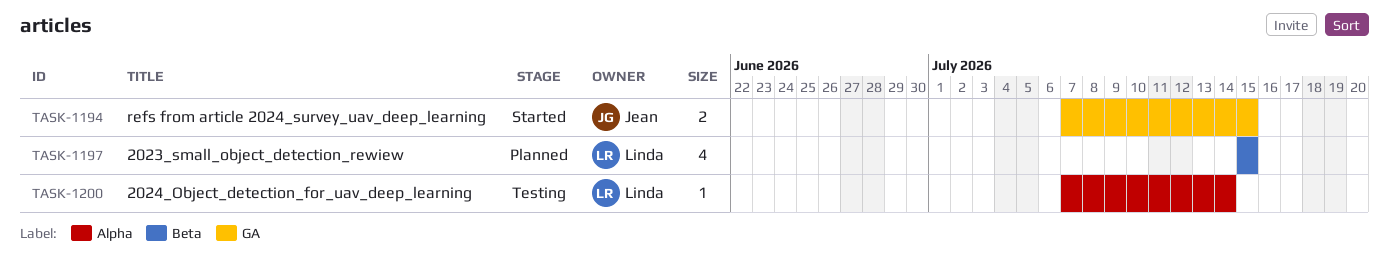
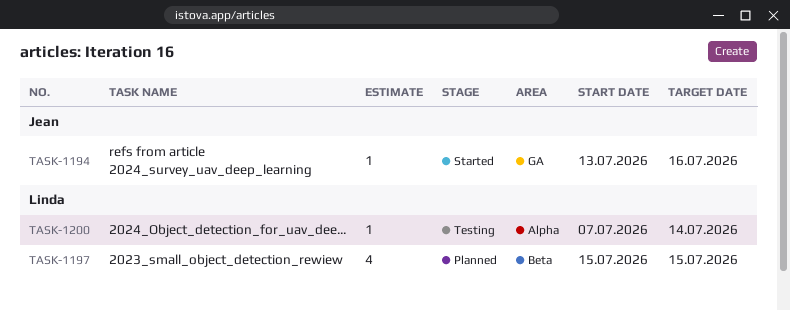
TASK-1194, estimate: 2 -> 1
TASK-1194, start: Jul 7 -> Jul 13
TASK-1194, due: Jul 15 -> Jul 16

